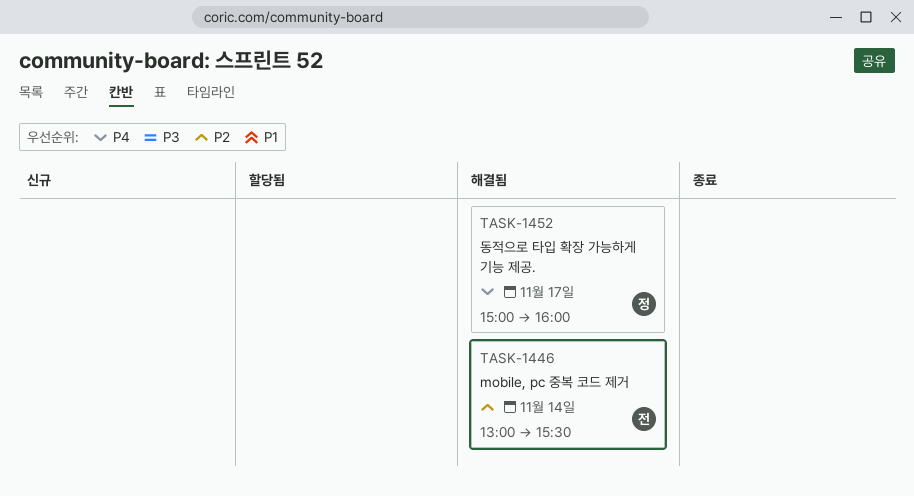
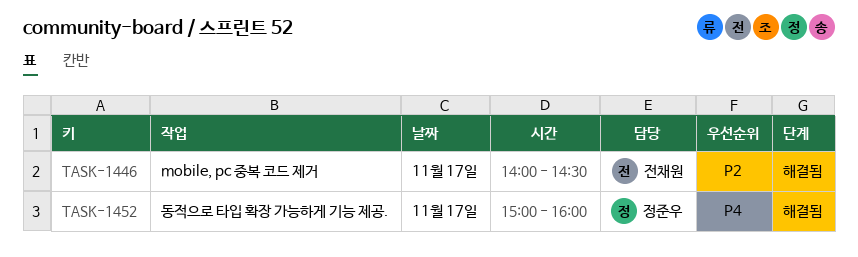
TASK-1446, day: Nov 14 -> Nov 17
TASK-1446, begins: 13:00 -> 14:00
TASK-1446, ends: 15:30 -> 14:30

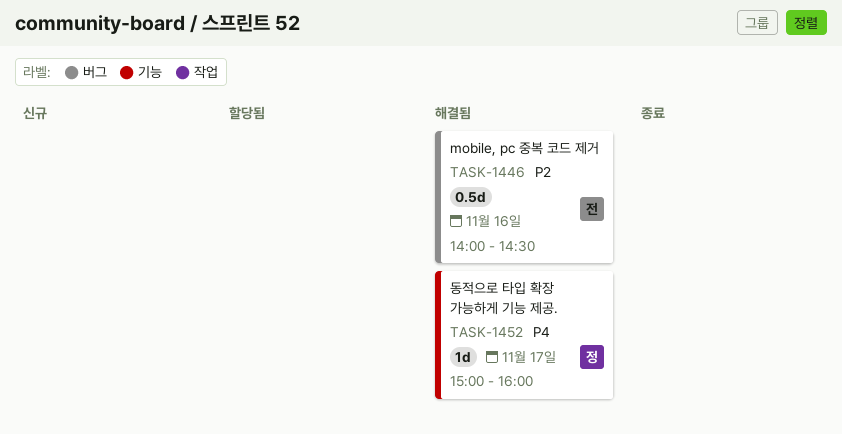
TASK-1446, day: Nov 17 -> Nov 16

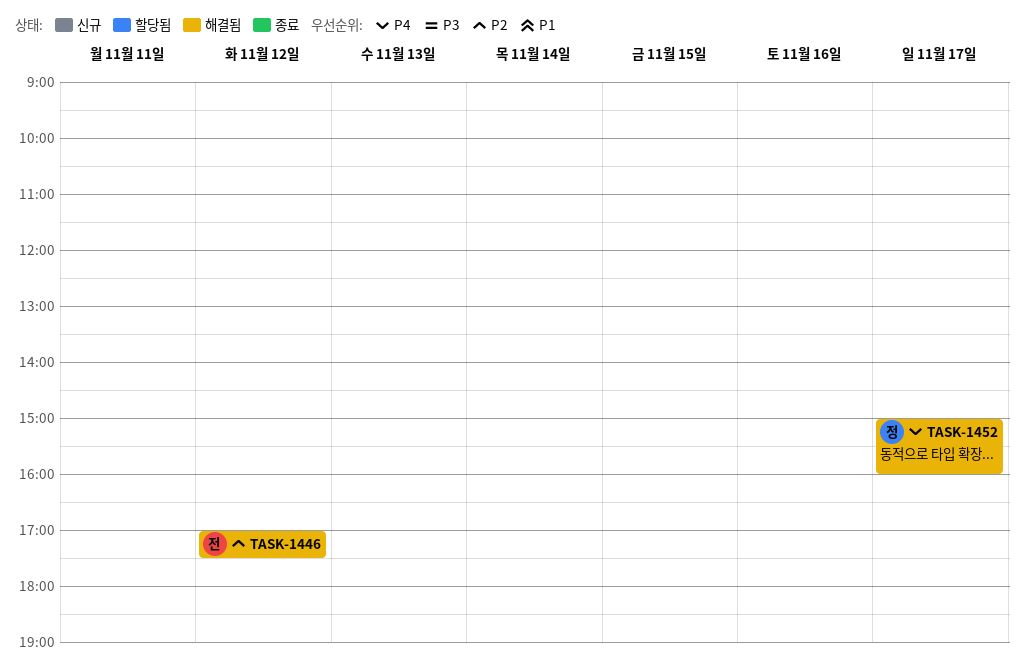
TASK-1446, day: Nov 16 -> Nov 12
TASK-1446, begins: 14:00 -> 17:00
TASK-1446, ends: 14:30 -> 17:30

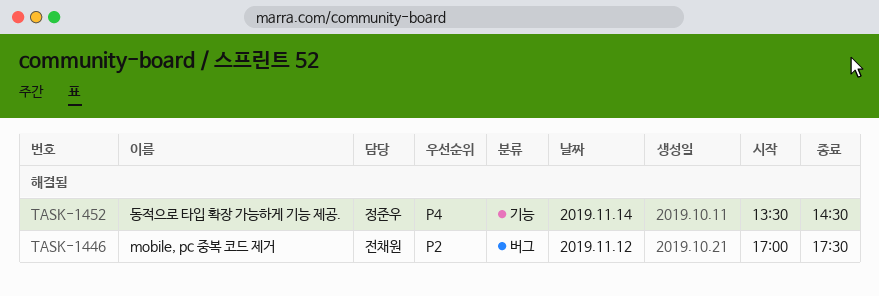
TASK-1452, day: Nov 17 -> Nov 14
TASK-1452, begins: 15:00 -> 13:30
TASK-1452, ends: 16:00 -> 14:30

